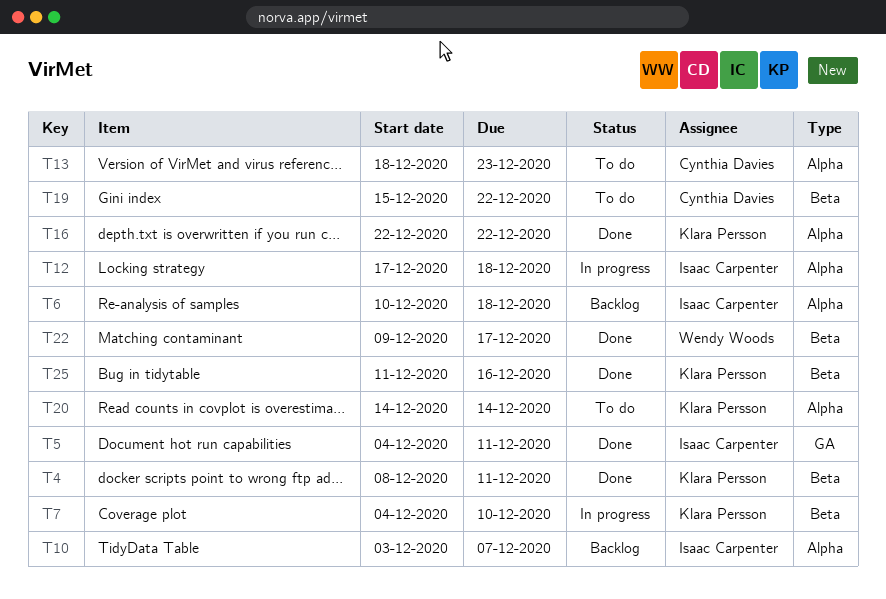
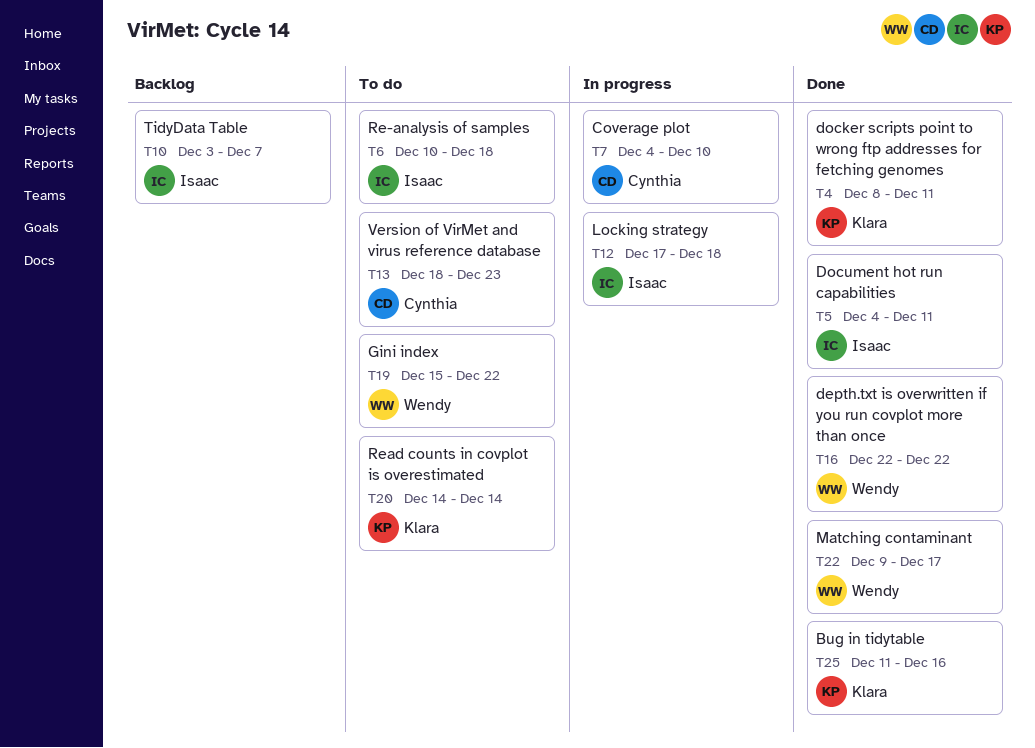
T6, status: Backlog -> To do
T7, owner: Klara Persson -> Cynthia Davies
T16, owner: Klara Persson -> Wendy Woods
T19, owner: Cynthia Davies -> Wendy Woods

